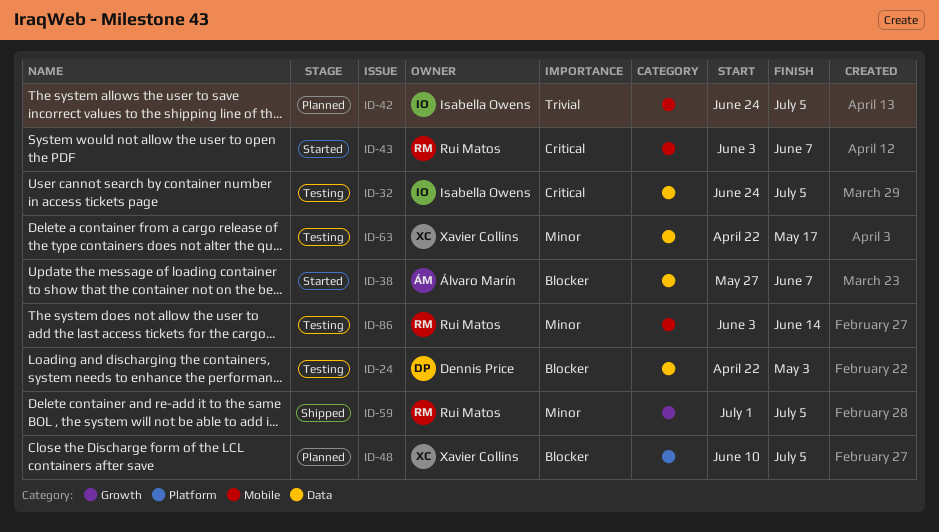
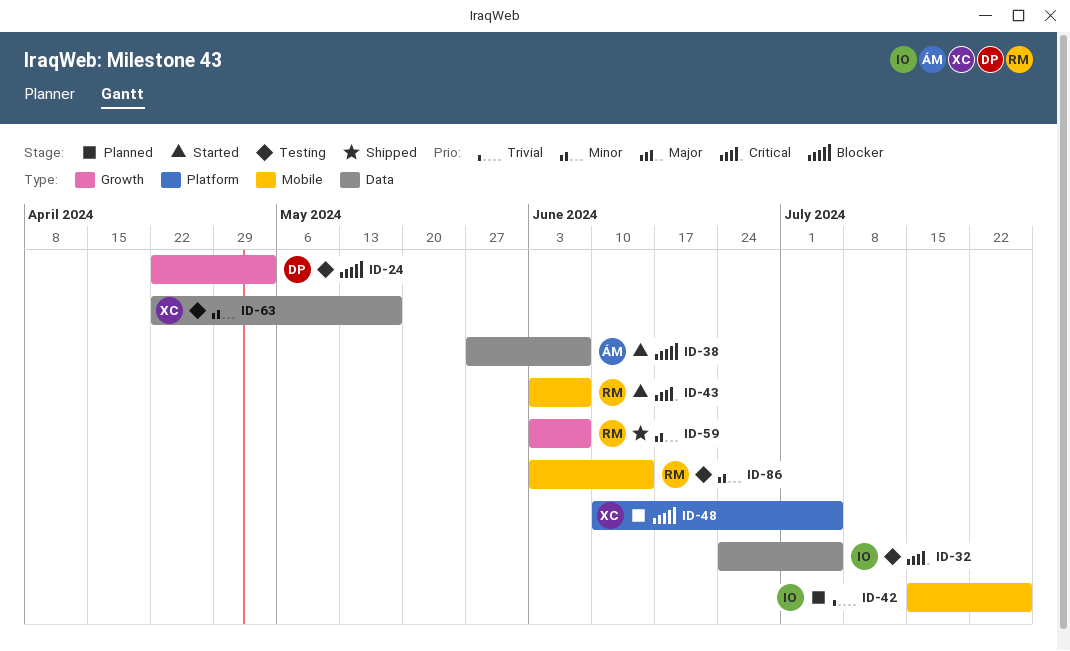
ID-24, label: Data -> Growth
ID-42, start: Jun 24 -> Jul 15
ID-42, due: Jul 5 -> Jul 26
ID-59, start: Jul 1 -> Jun 3
ID-59, due: Jul 5 -> Jun 7

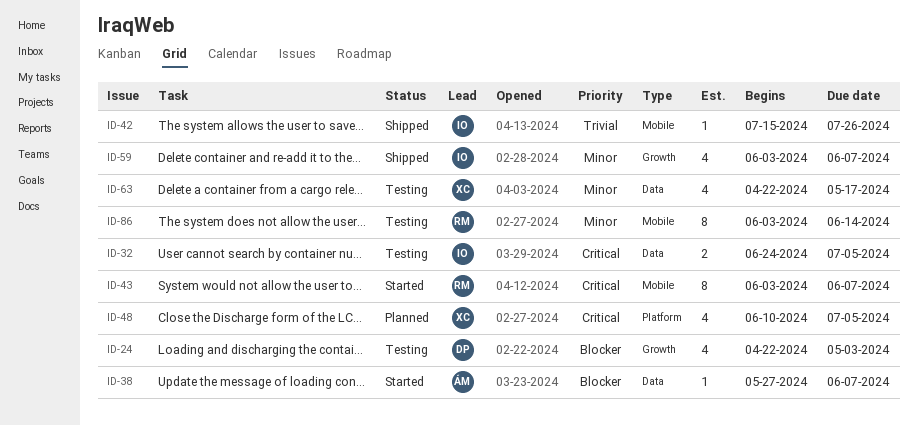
ID-42, status: Planned -> Shipped
ID-48, priority: Blocker -> Critical
ID-59, owner: RM -> IO

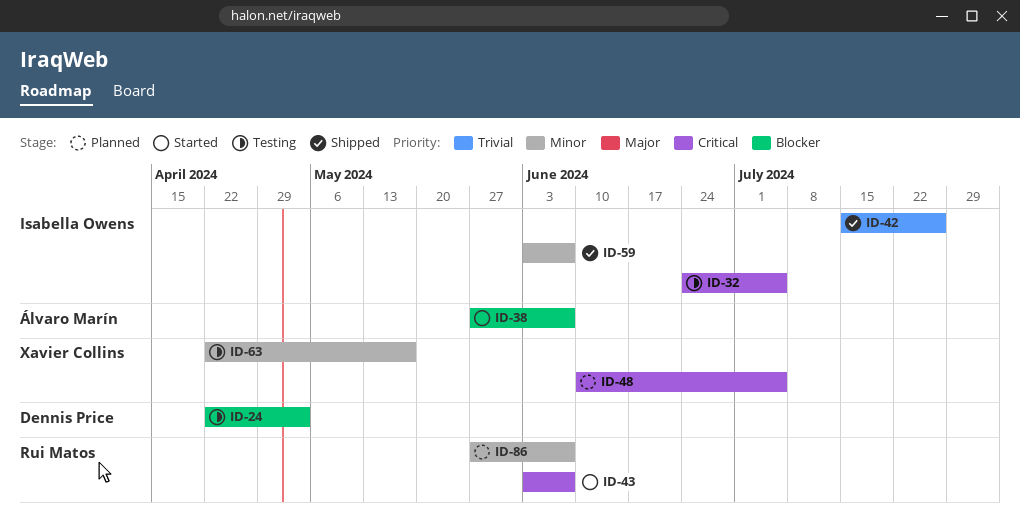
ID-86, status: Testing -> Planned
ID-86, start: Jun 3 -> May 27
ID-86, due: Jun 14 -> Jun 7

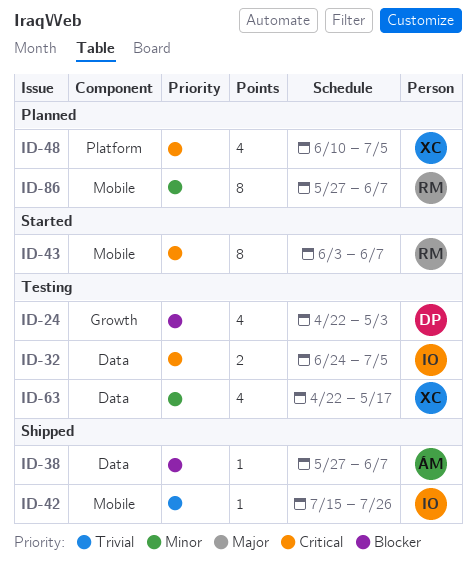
ID-38, status: Started -> Shipped
ID-59: present -> none

